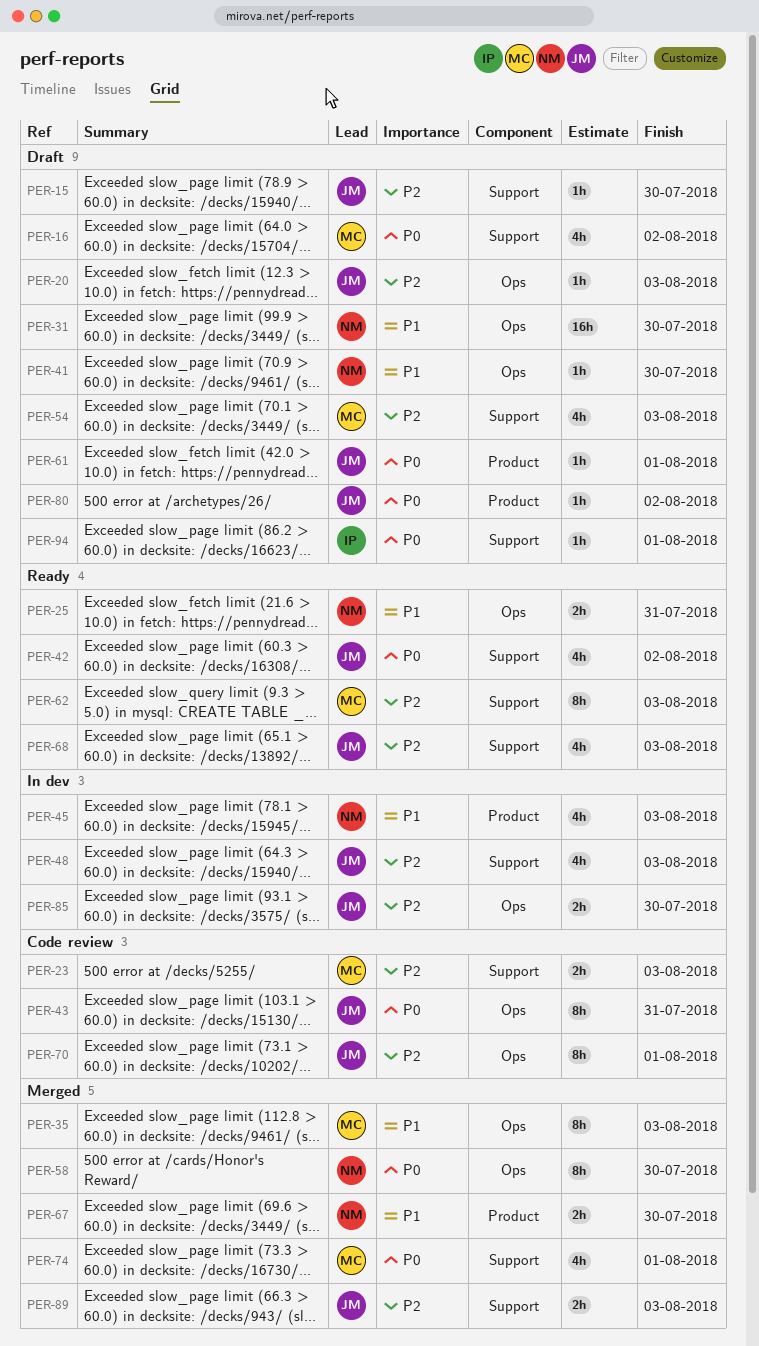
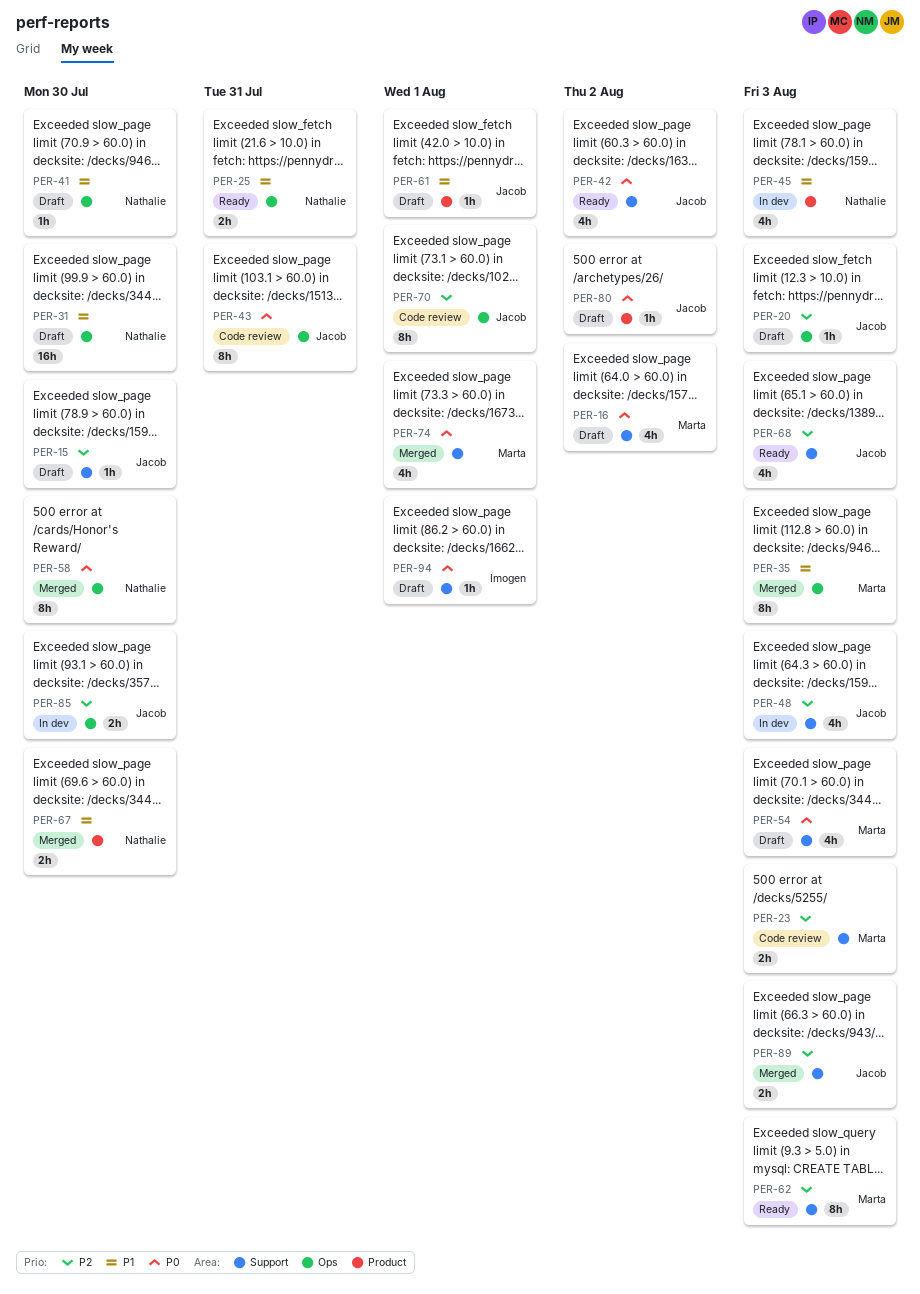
PER-54, priority: P2 -> P0
PER-61, priority: P0 -> P1

